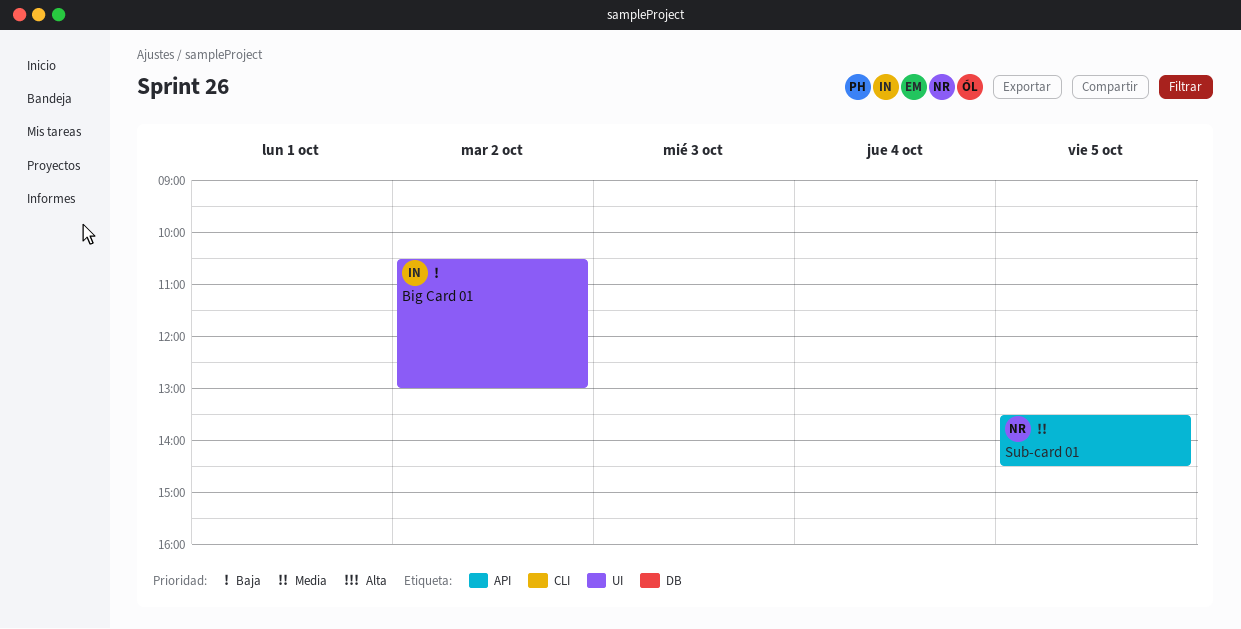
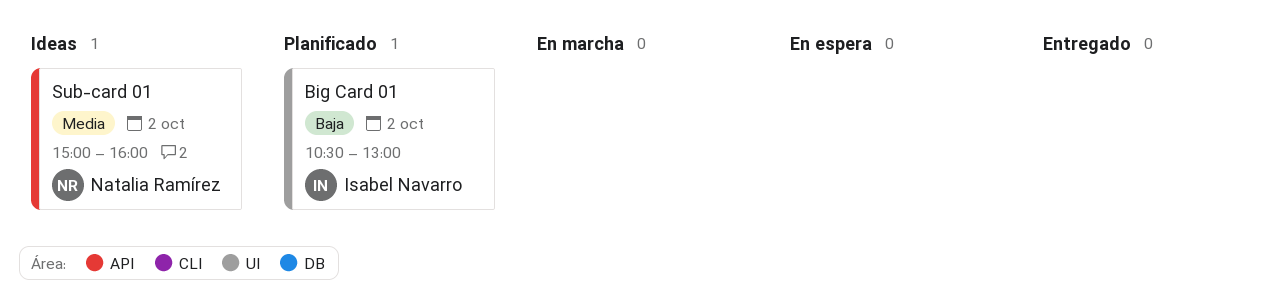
Sub-card 01, day: Oct 5 -> Oct 2
Sub-card 01, begins: 13:30 -> 15:00
Sub-card 01, ends: 14:30 -> 16:00

